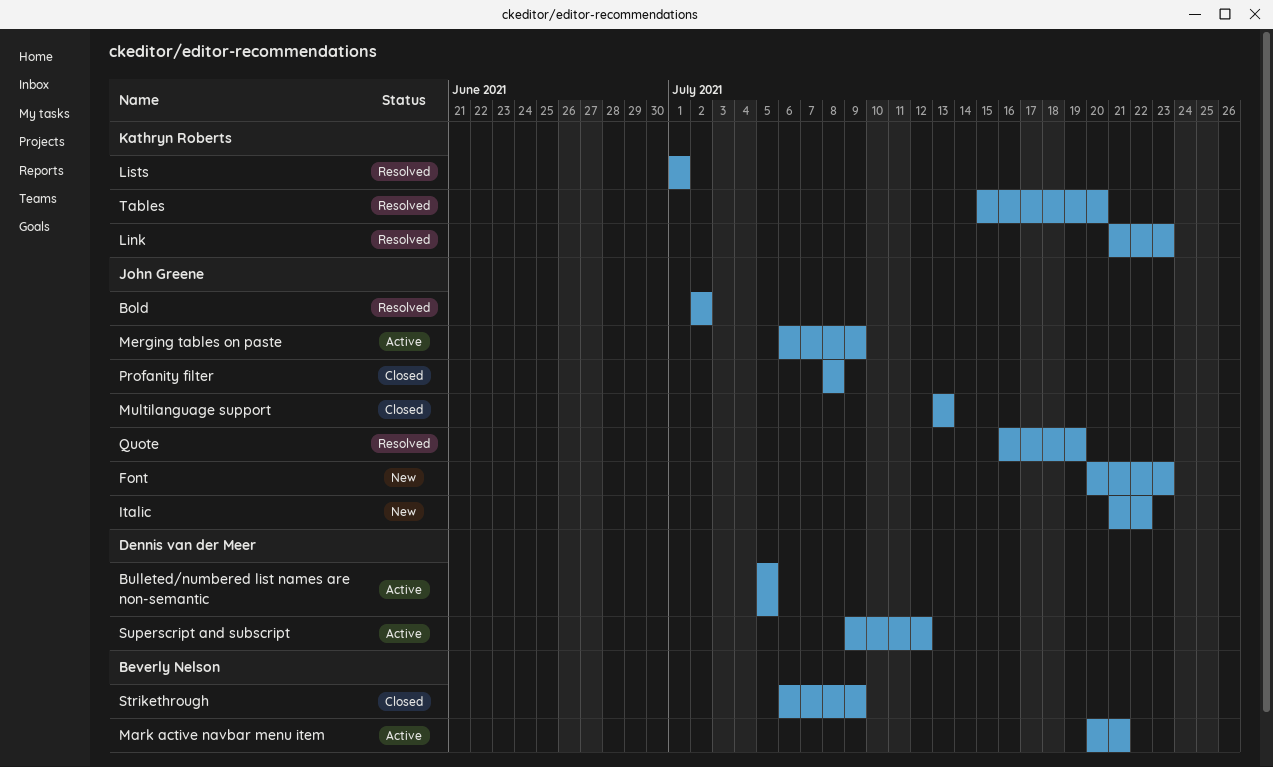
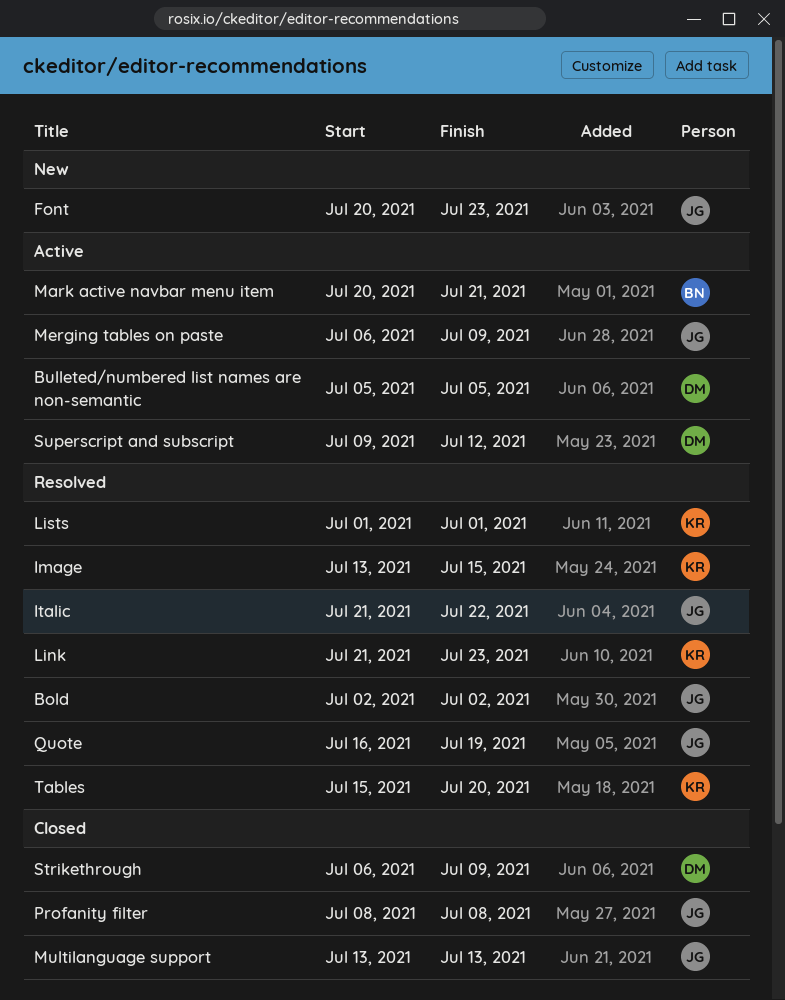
Image: none -> present
Italic, status: New -> Resolved
Strikethrough, owner: Beverly Nelson -> Dennis van der Meer

